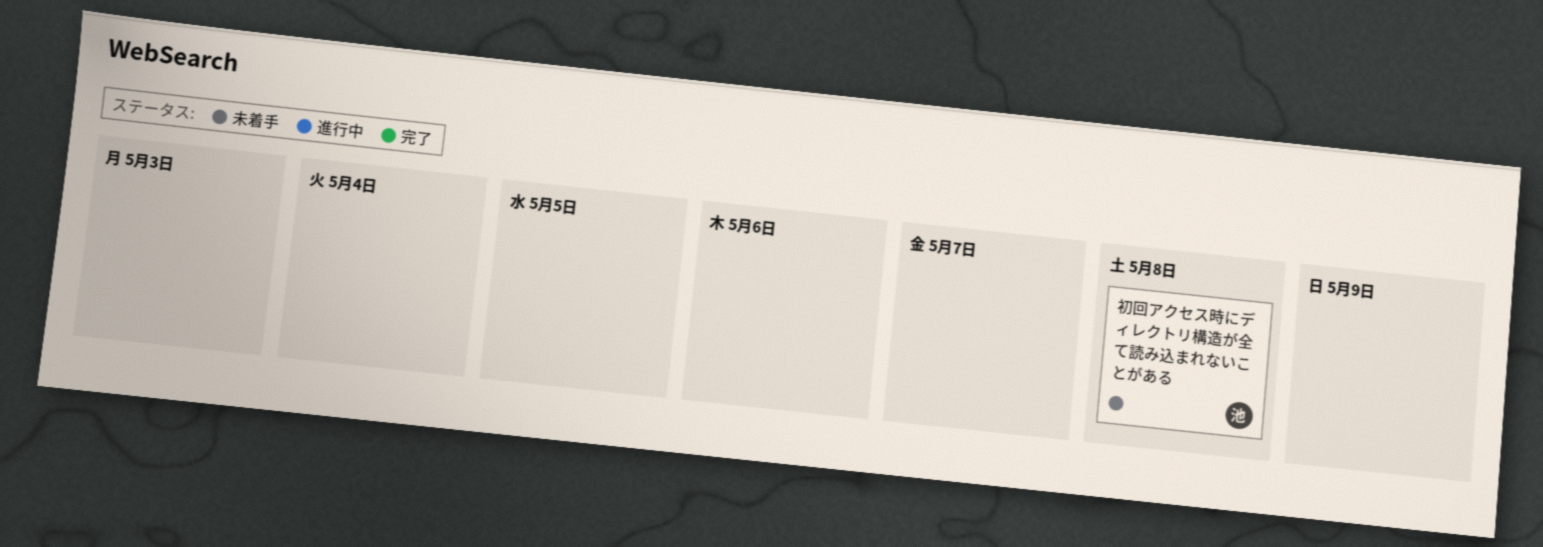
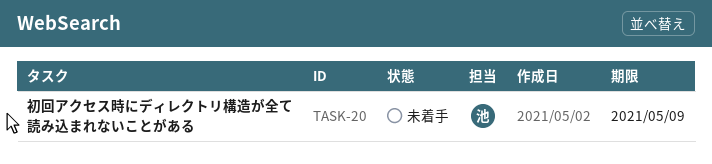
初回アクセス時にディレクトリ構造が全て読み込まれないことがある, due: May 8 -> May 9

